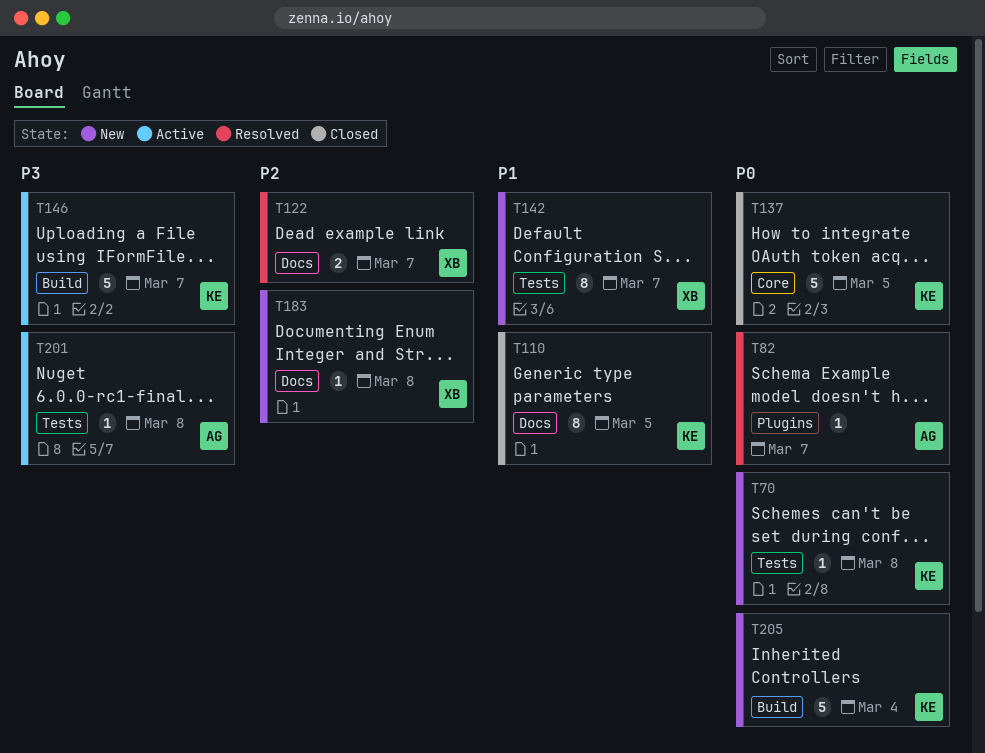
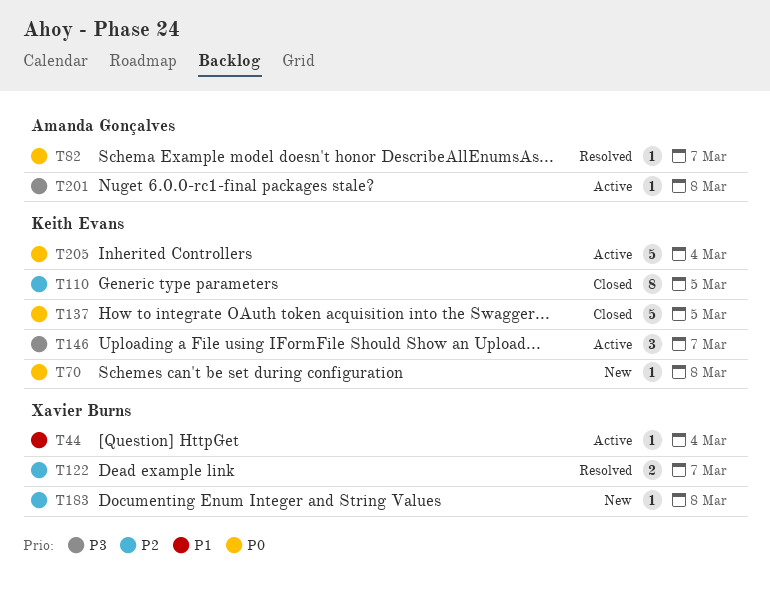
T44: none -> present
T110, priority: P1 -> P2
T142: present -> none
T146, estimate: 5 -> 3
T205, status: New -> Active

